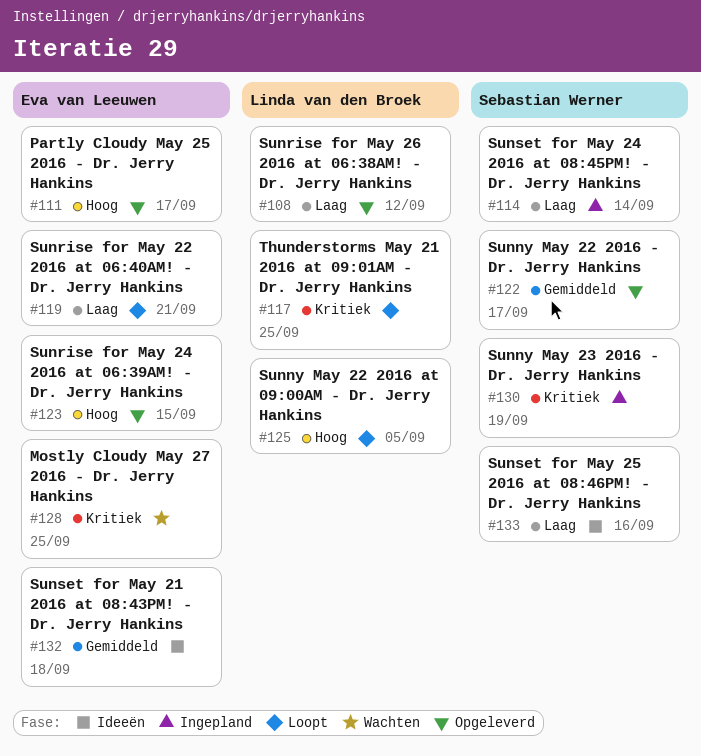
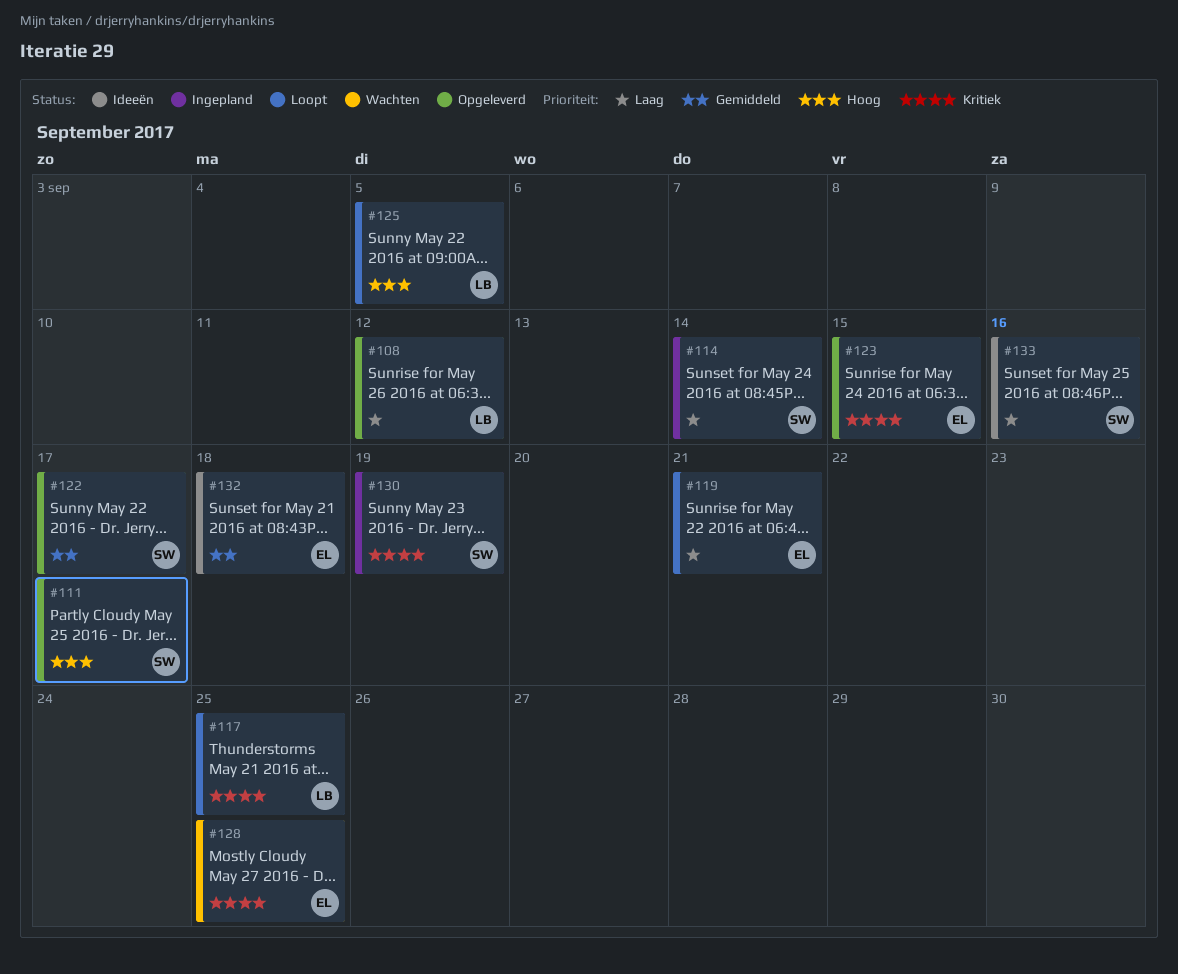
#111, owner: Eva van Leeuwen -> Sebastian Werner
#123, priority: Hoog -> Kritiek

